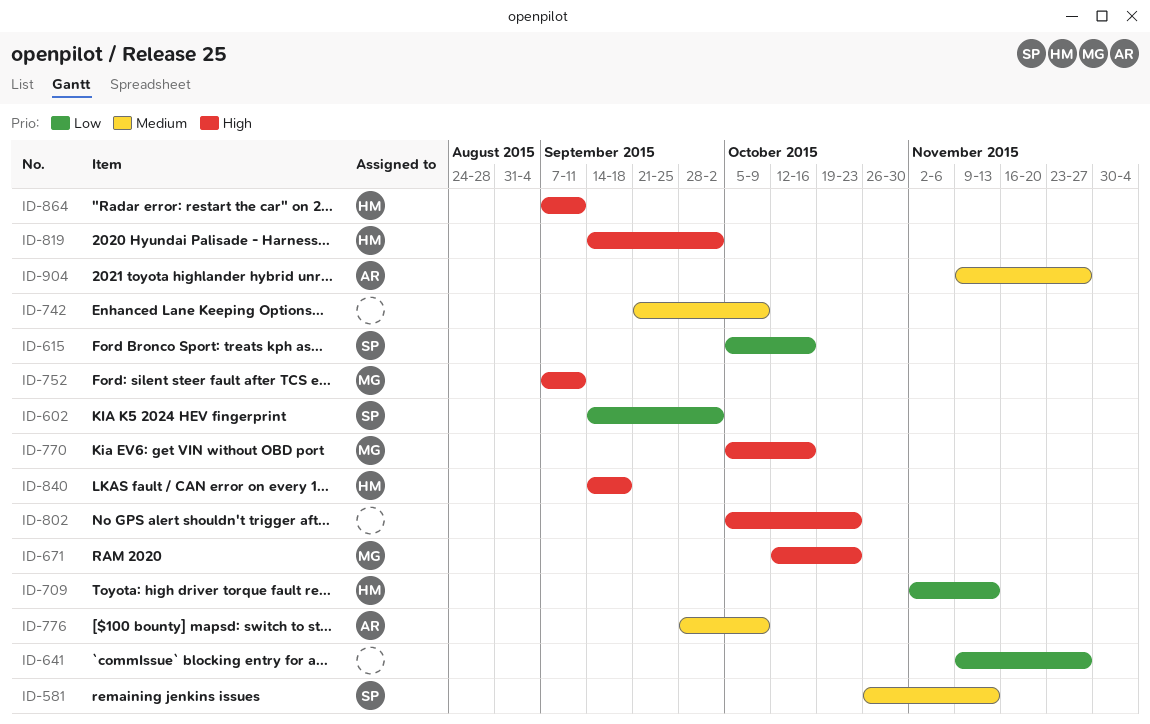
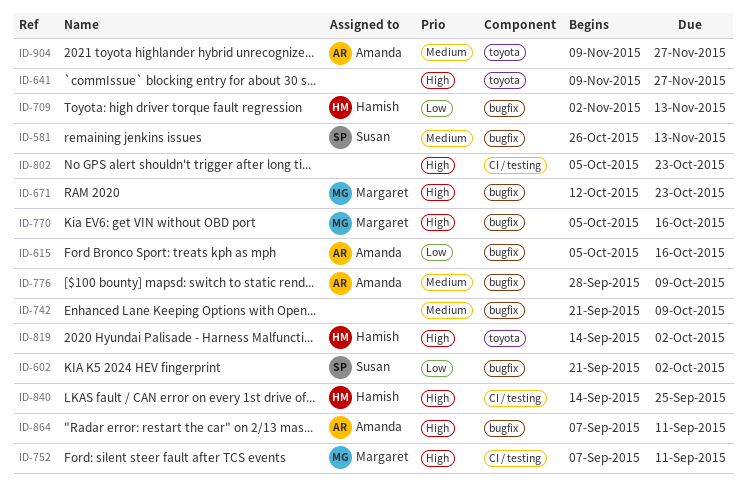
ID-602, start: Sep 14 -> Sep 21
ID-615, owner: Susan -> Amanda
ID-641, priority: Low -> High
ID-840, due: Sep 18 -> Sep 25
ID-864, owner: Hamish -> Amanda

